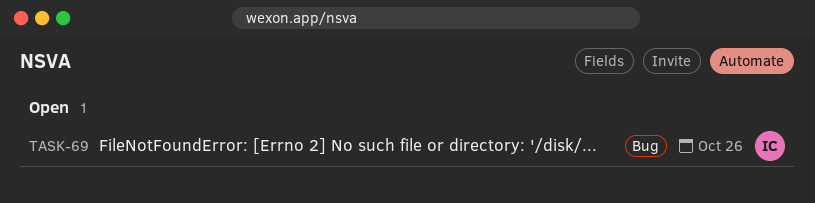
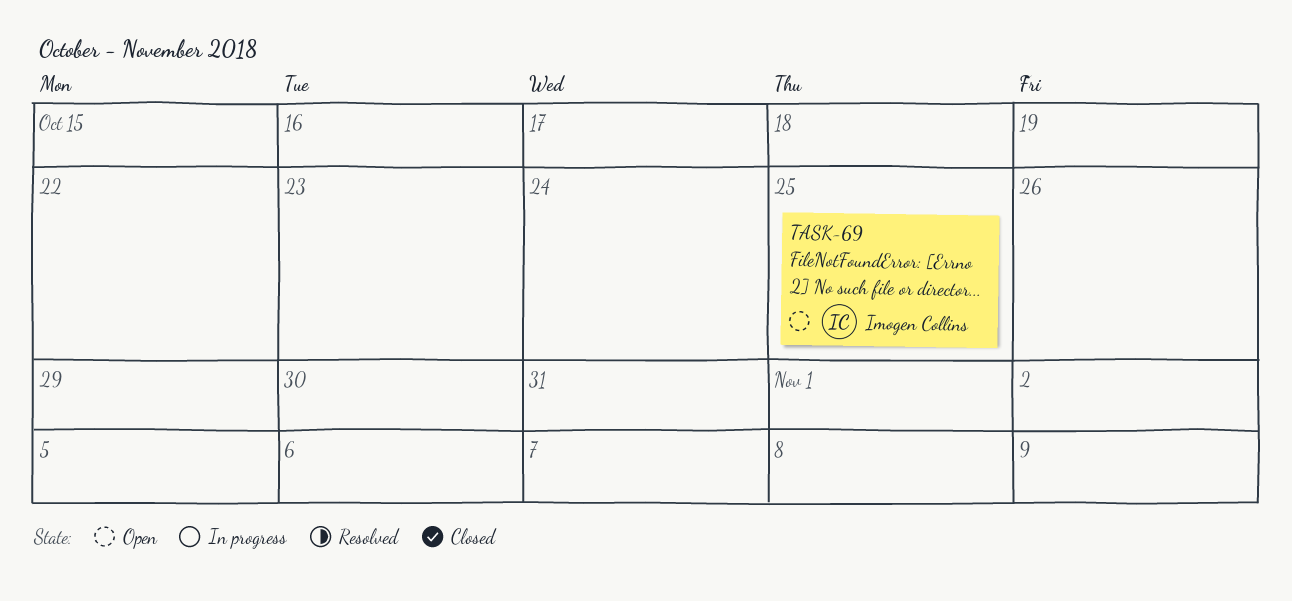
TASK-69, due: Oct 26 -> Oct 25

